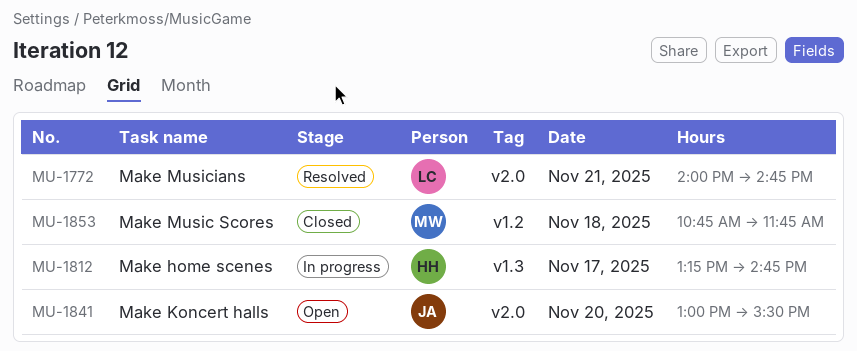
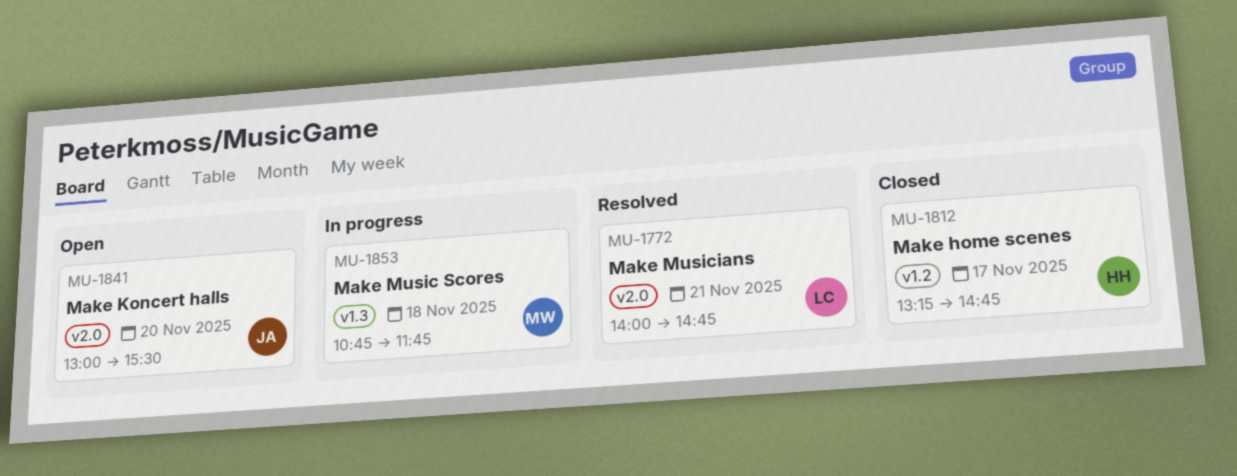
MU-1812, status: In progress -> Closed
MU-1812, label: v1.3 -> v1.2
MU-1853, status: Closed -> In progress
MU-1853, label: v1.2 -> v1.3

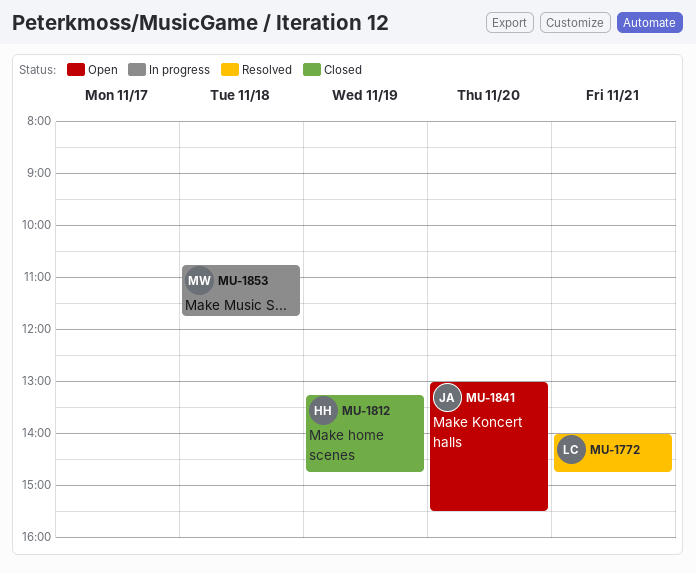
MU-1812, day: Nov 17 -> Nov 19

